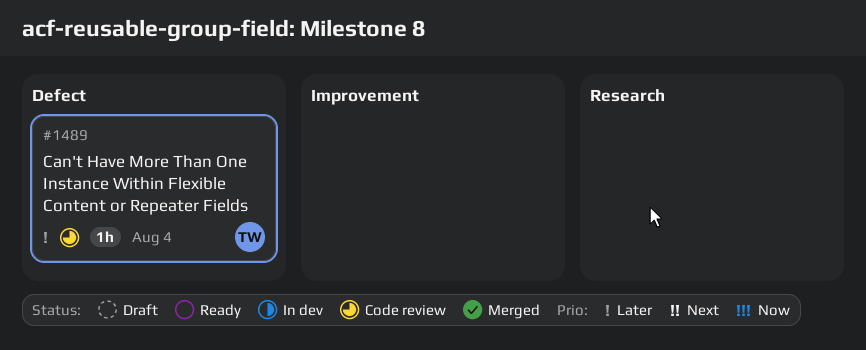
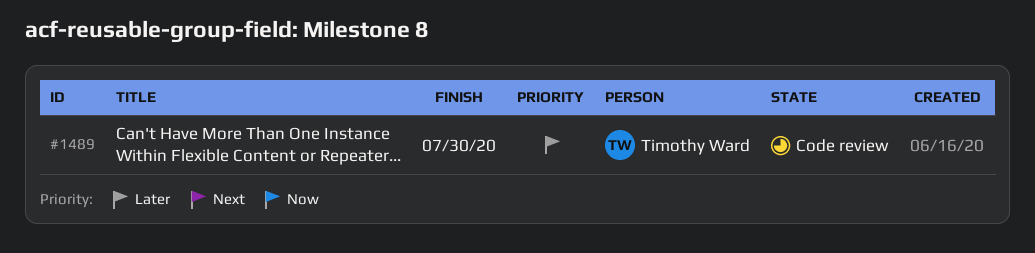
#1489, due: Aug 4 -> Jul 30

